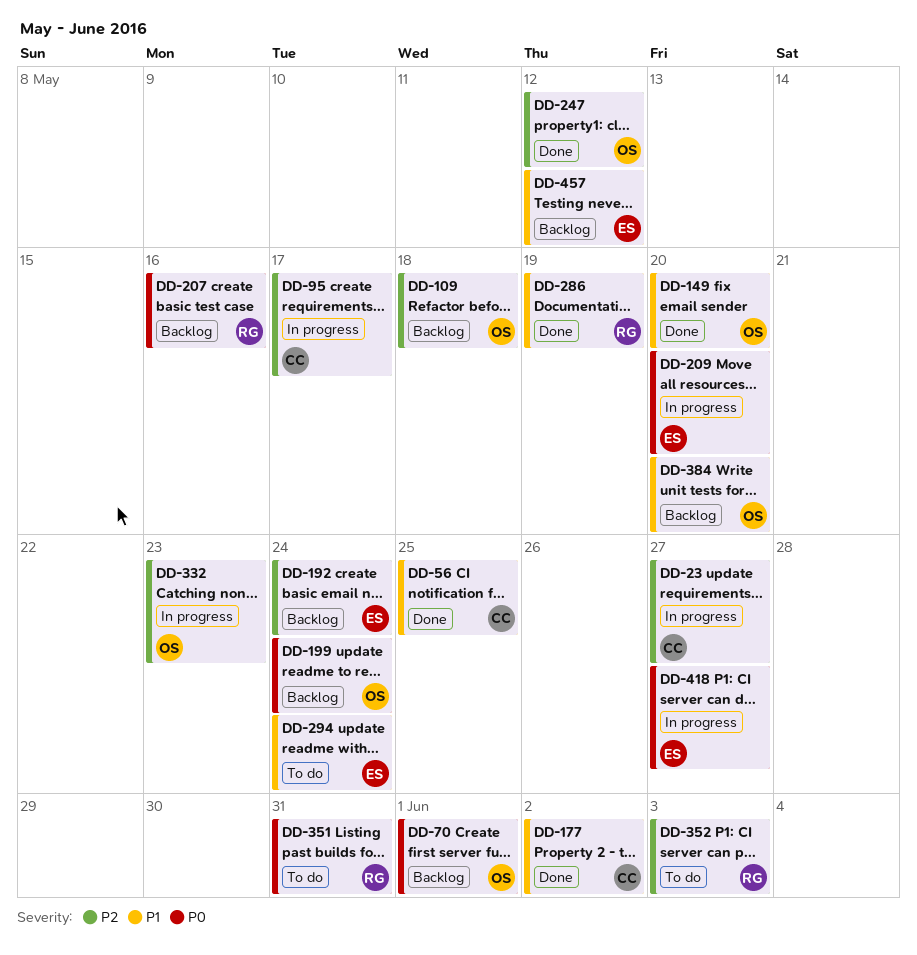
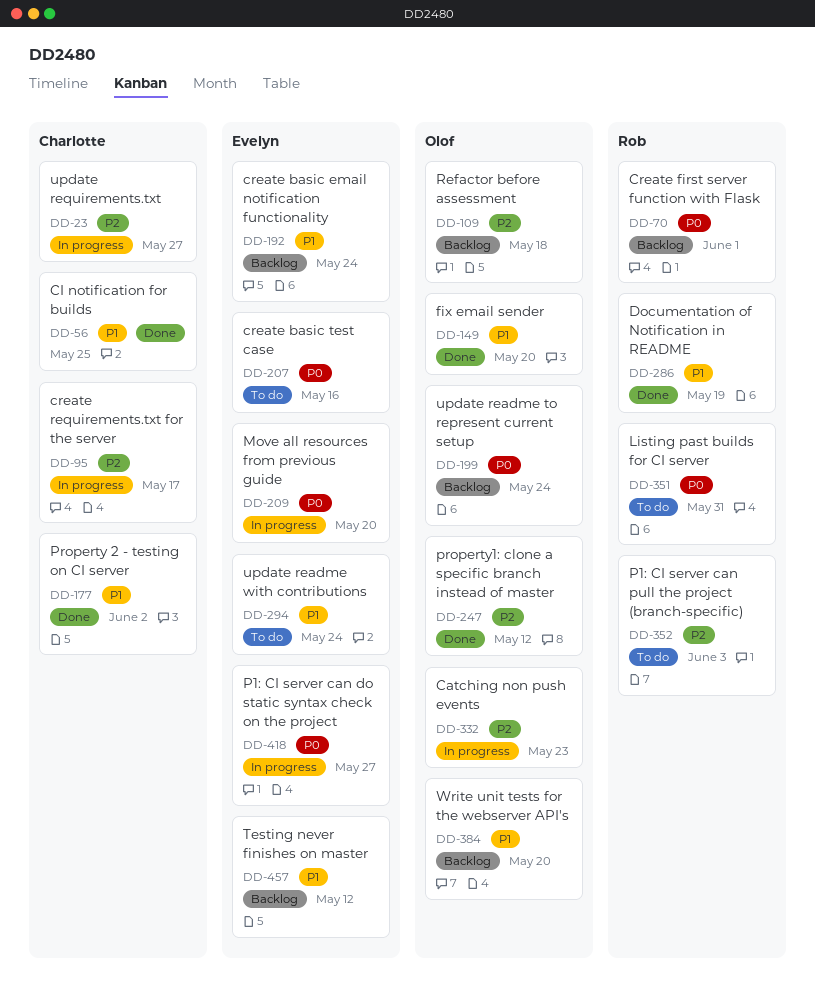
DD-70, owner: Olof -> Rob
DD-192, priority: P2 -> P1
DD-207, status: Backlog -> To do
DD-207, owner: Rob -> Evelyn

